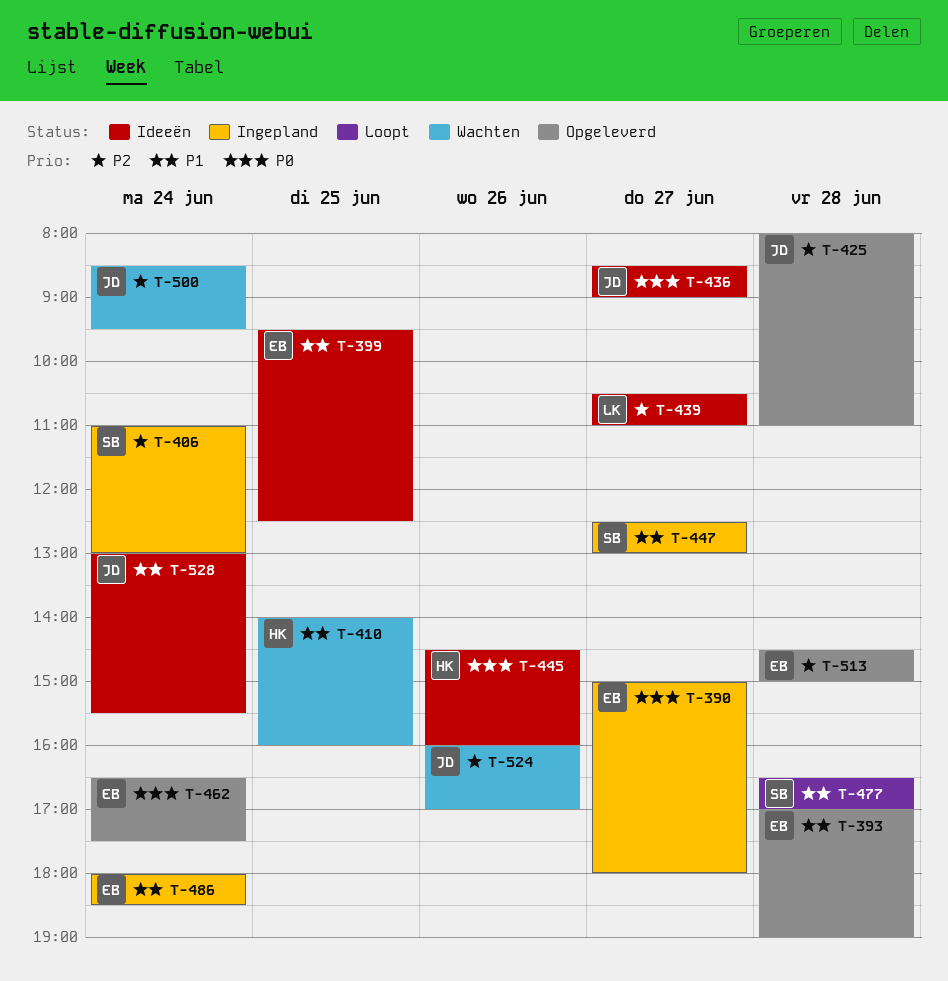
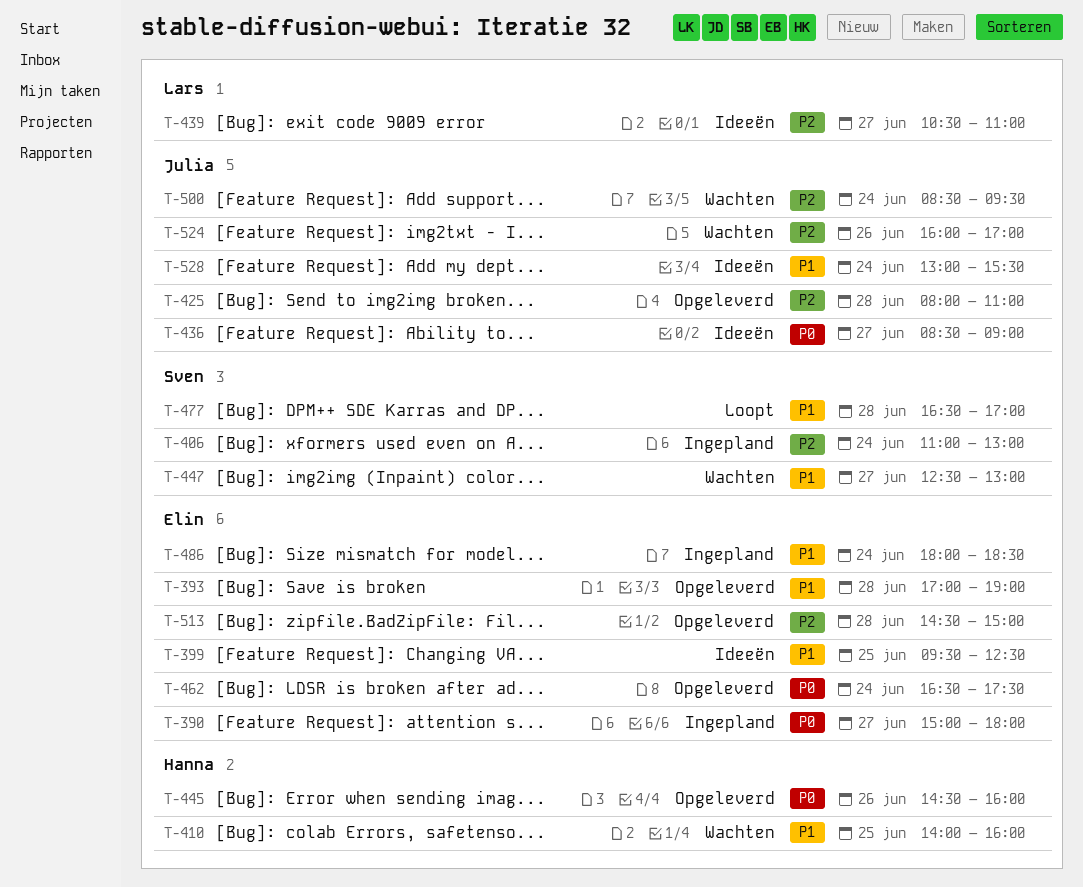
T-445, status: Ideeën -> Opgeleverd
T-447, status: Ingepland -> Wachten

